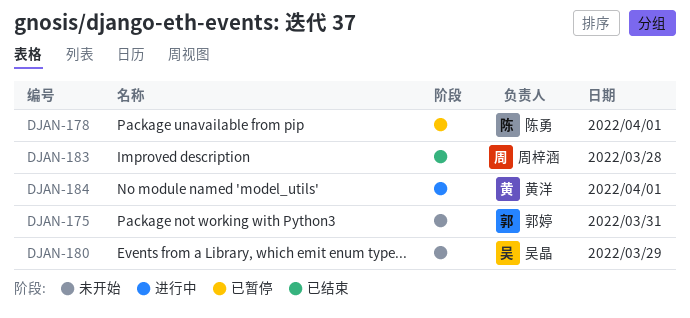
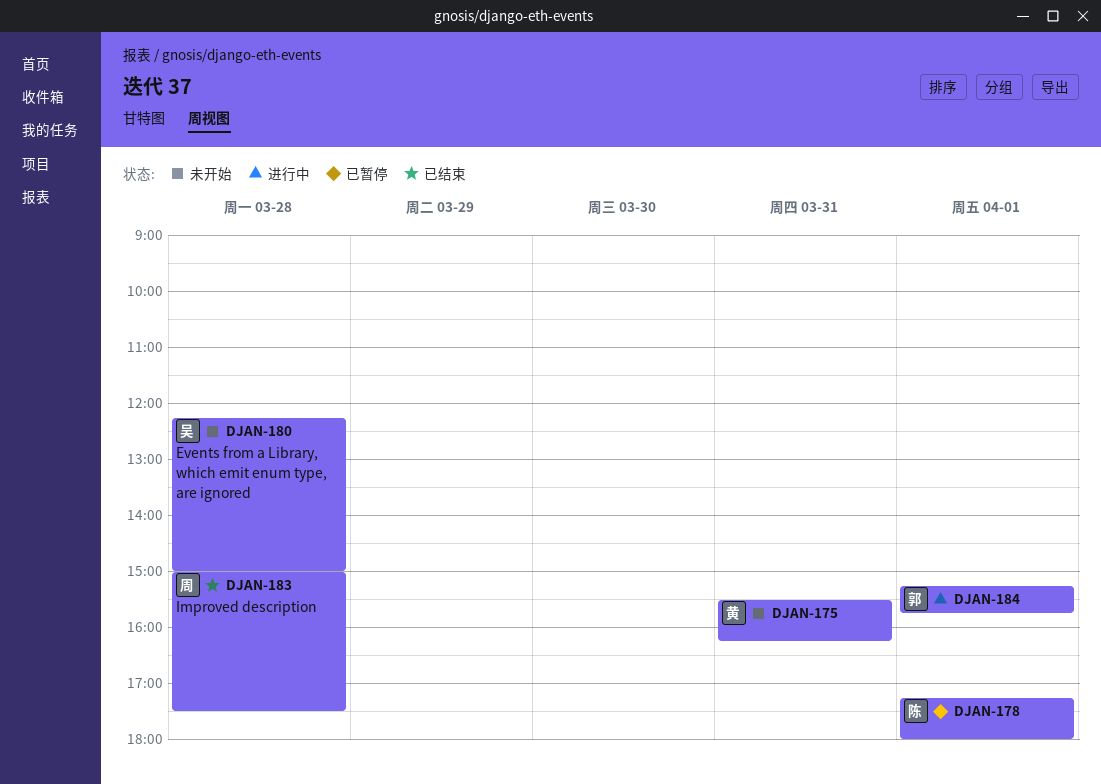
DJAN-175, owner: 郭婷 -> 黄洋
DJAN-180, day: Mar 29 -> Mar 28
DJAN-184, owner: 黄洋 -> 郭婷

